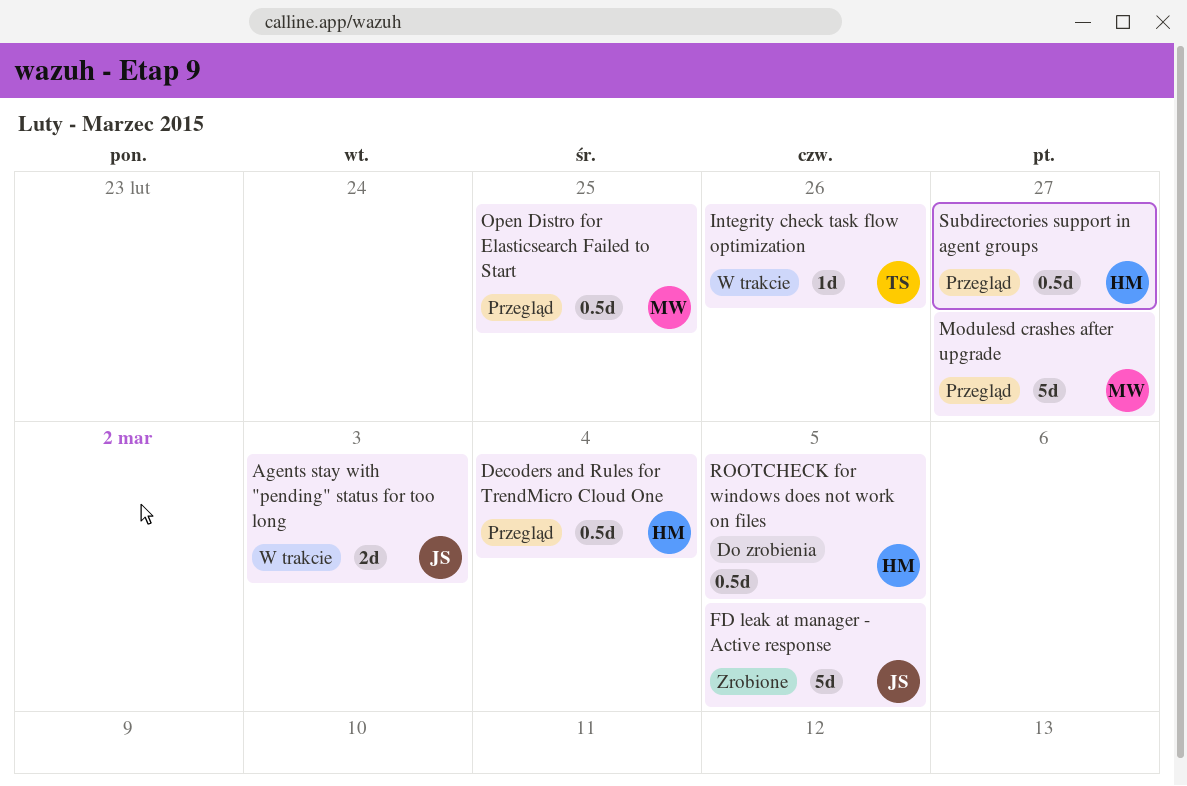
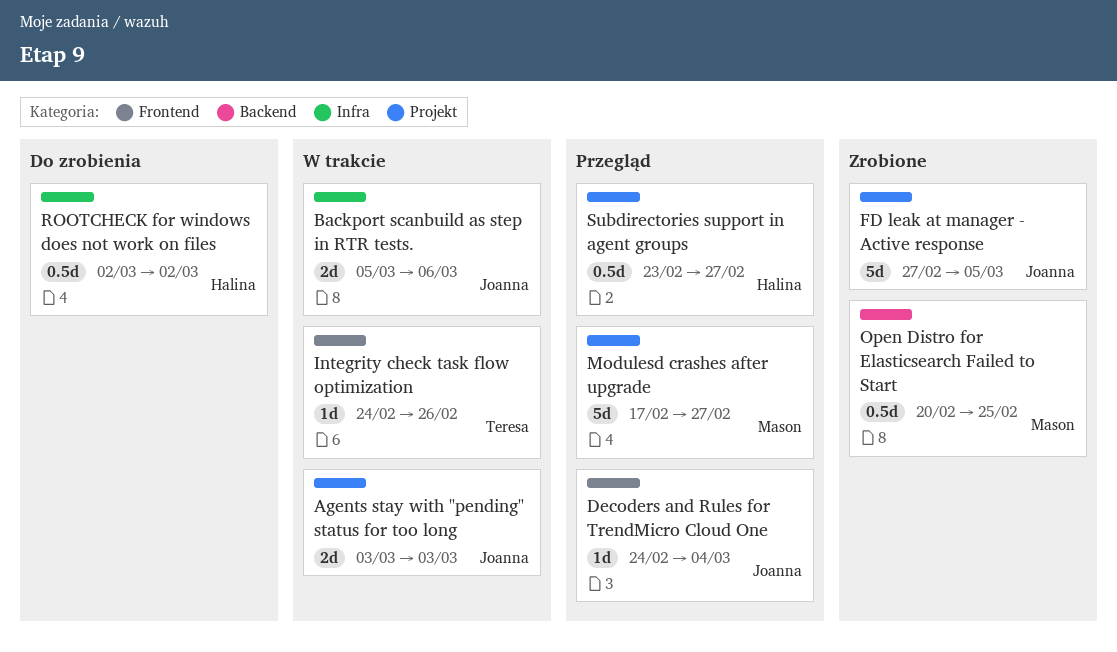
Backport scanbuild as step in RTR tests.: none -> present
Decoders and Rules for TrendMicro Cloud One, owner: Halina -> Joanna
Decoders and Rules for TrendMicro Cloud One, estimate: 0.5d -> 1d
Open Distro for Elasticsearch Failed to Start, status: Przegląd -> Zrobione
ROOTCHECK for windows does not work on files, due: Mar 5 -> Mar 2

